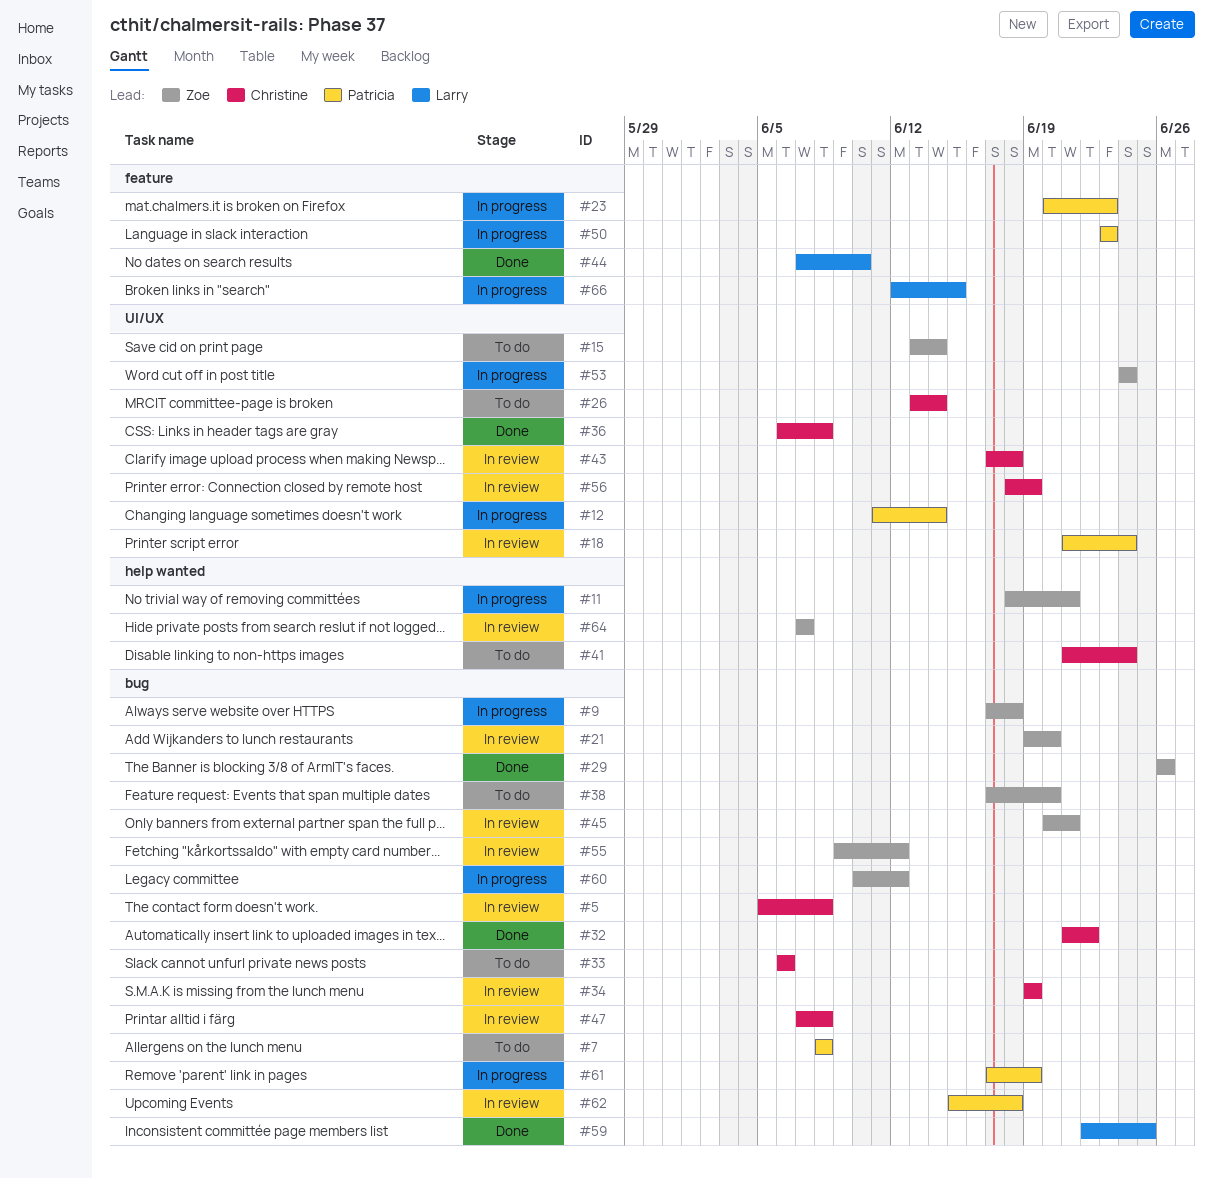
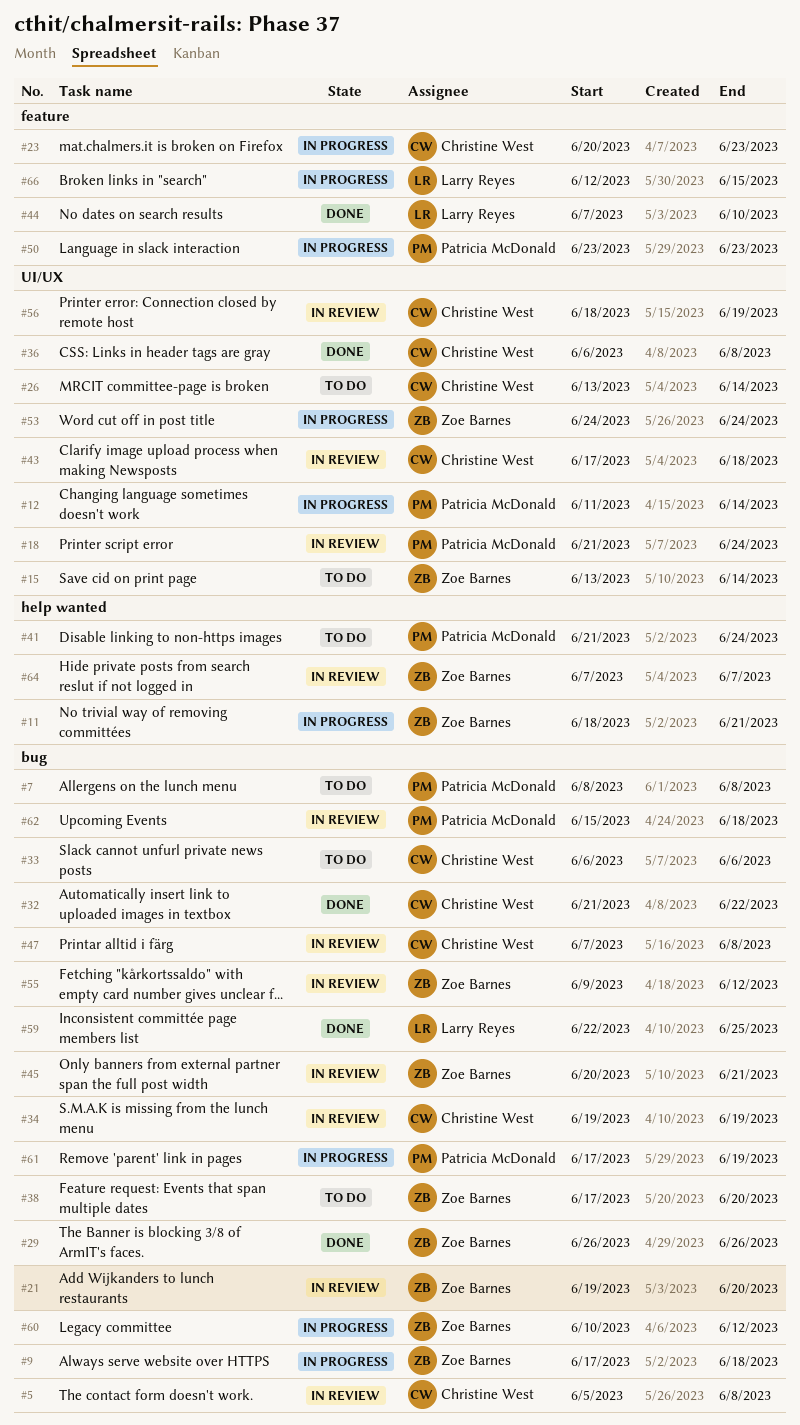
#23, owner: Patricia McDonald -> Christine West
#41, owner: Christine West -> Patricia McDonald

